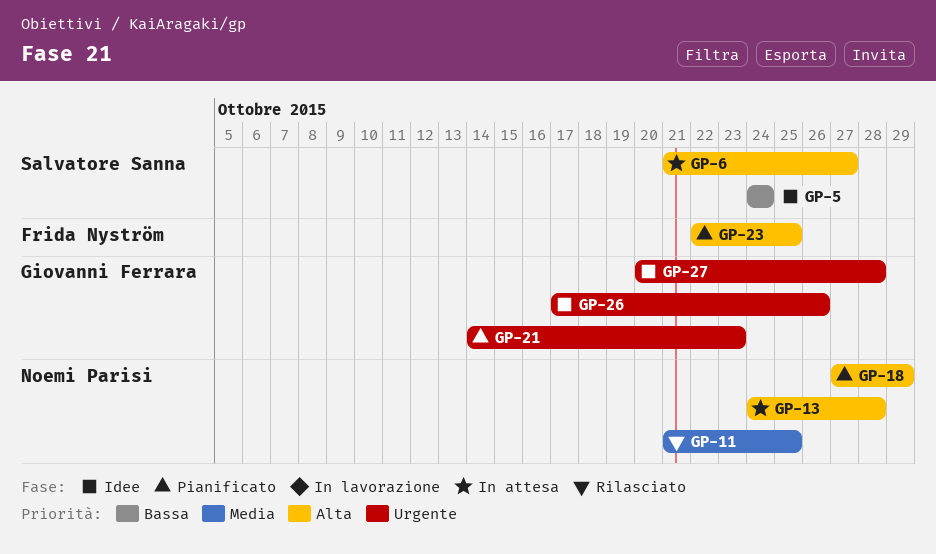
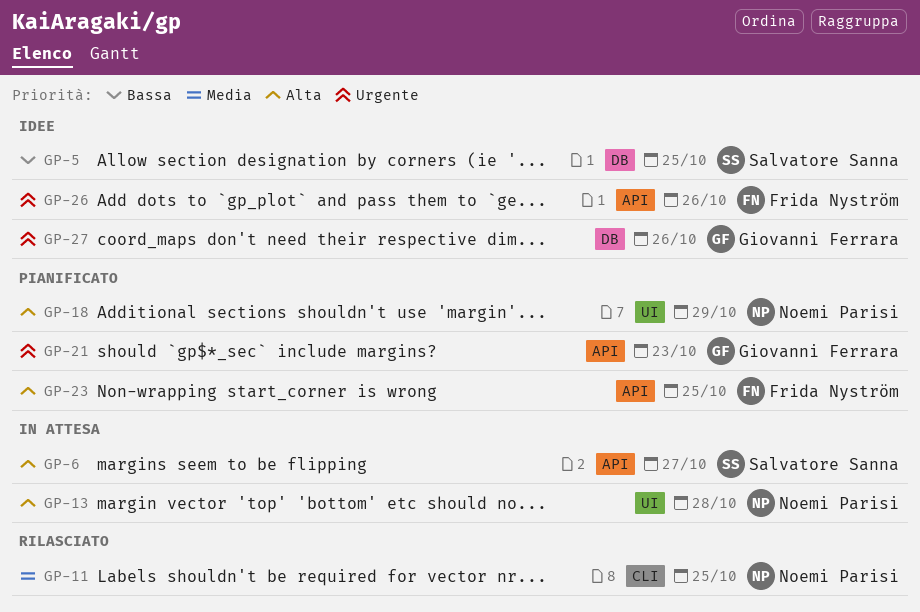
GP-5, due: Oct 24 -> Oct 25
GP-26, owner: Giovanni Ferrara -> Frida Nyström
GP-27, due: Oct 28 -> Oct 26

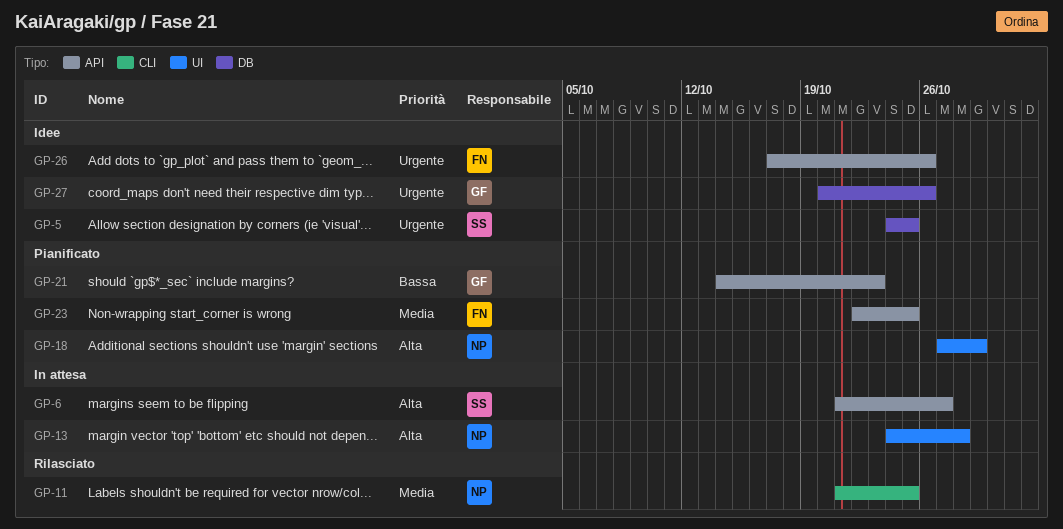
GP-5, priority: Bassa -> Urgente
GP-21, priority: Urgente -> Bassa
GP-23, priority: Alta -> Media

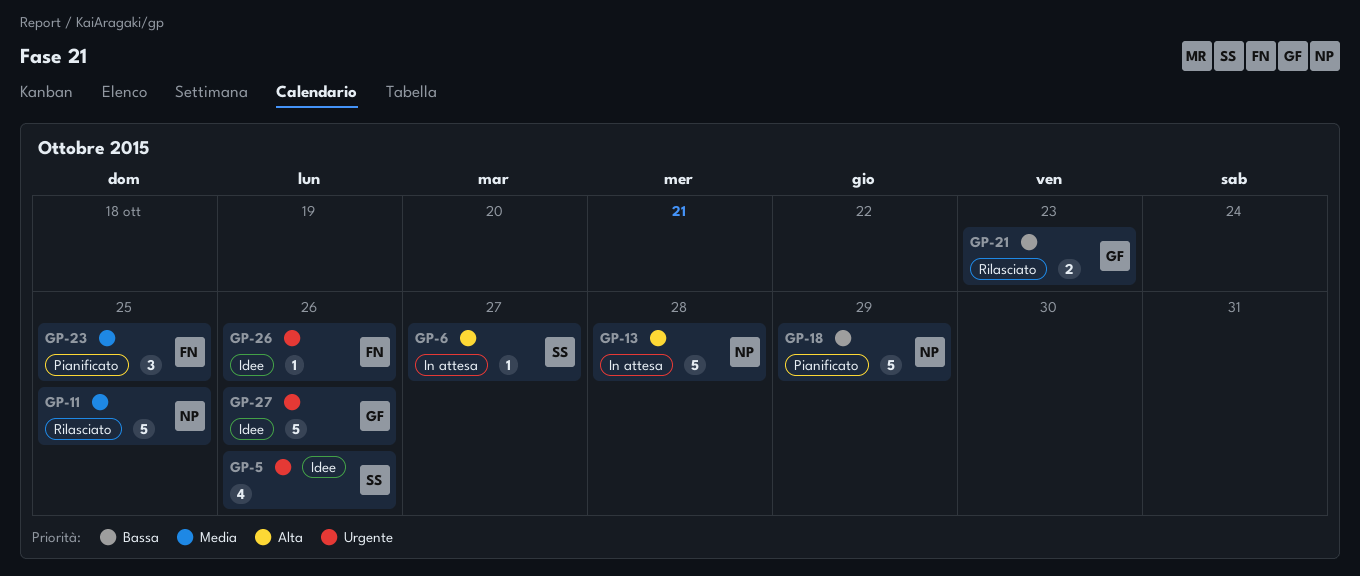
GP-5, due: Oct 25 -> Oct 26
GP-18, priority: Alta -> Bassa
GP-21, status: Pianificato -> Rilasciato

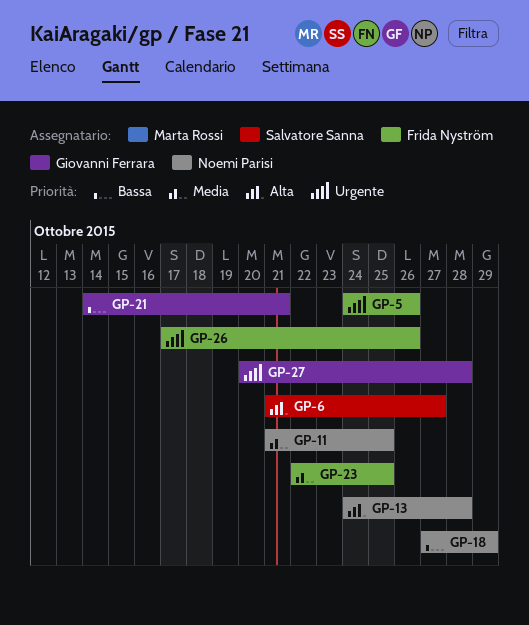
GP-5, owner: Salvatore Sanna -> Frida Nyström
GP-21, due: Oct 23 -> Oct 21
GP-27, due: Oct 26 -> Oct 28

